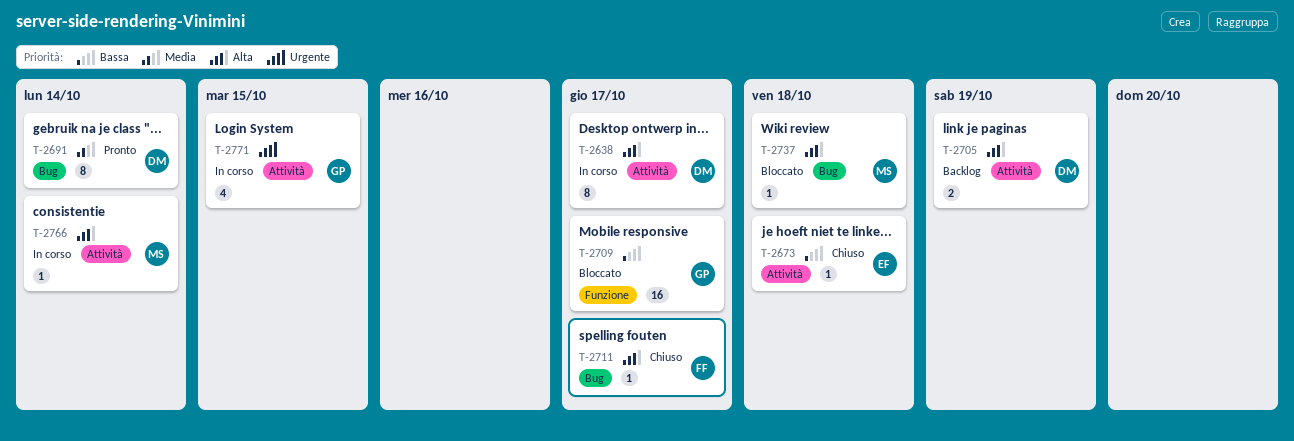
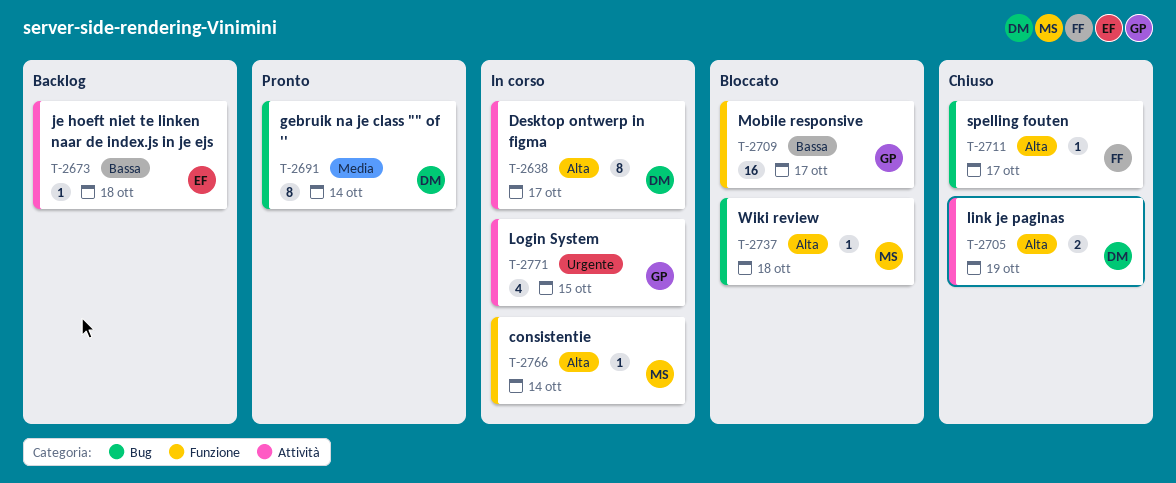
T-2673, status: Chiuso -> Backlog
T-2705, status: Backlog -> Chiuso
T-2766, label: Attività -> Funzione

